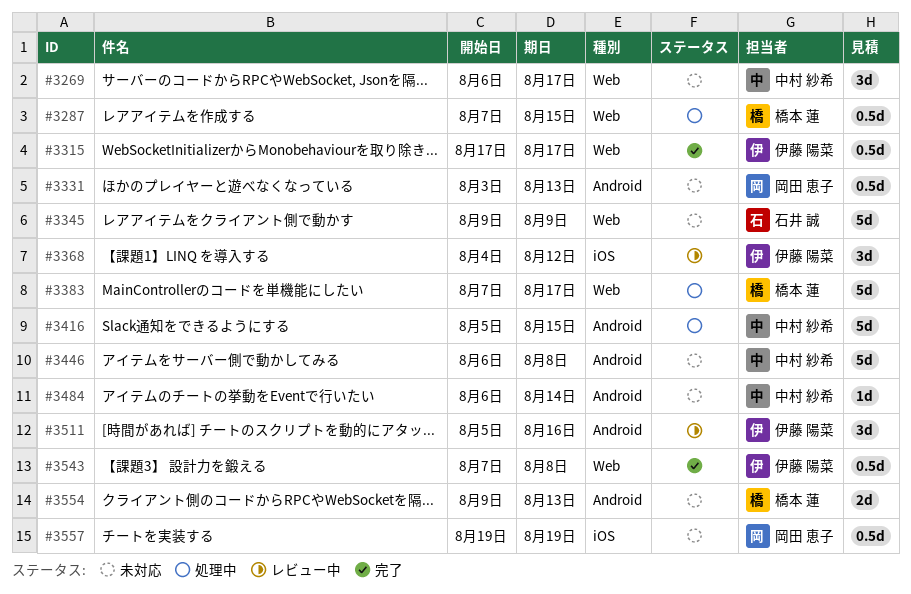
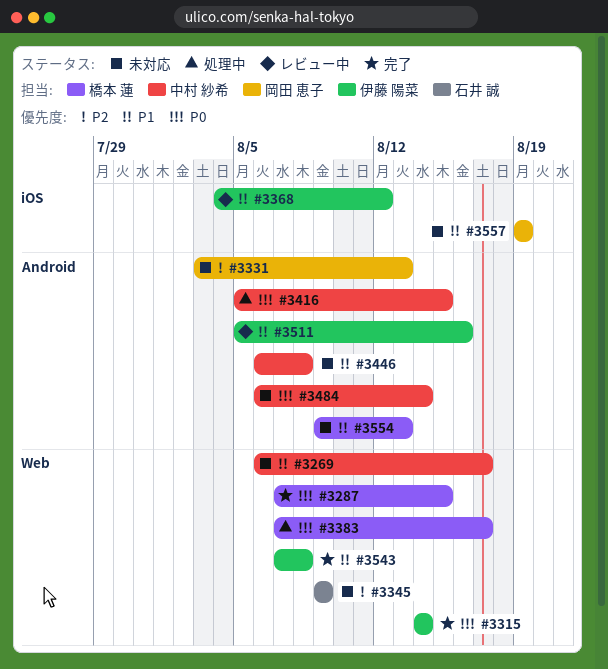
#3287, status: 処理中 -> 完了
#3315, start: Aug 17 -> Aug 14
#3315, due: Aug 17 -> Aug 14

